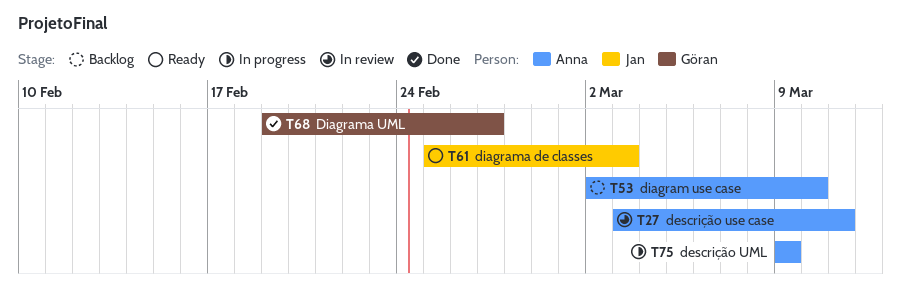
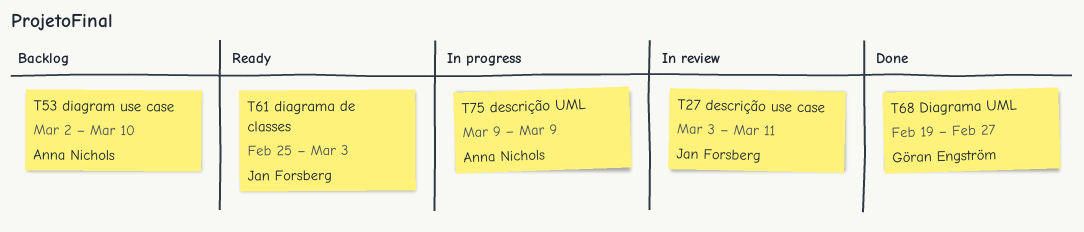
T27, owner: Anna Nichols -> Jan Forsberg

